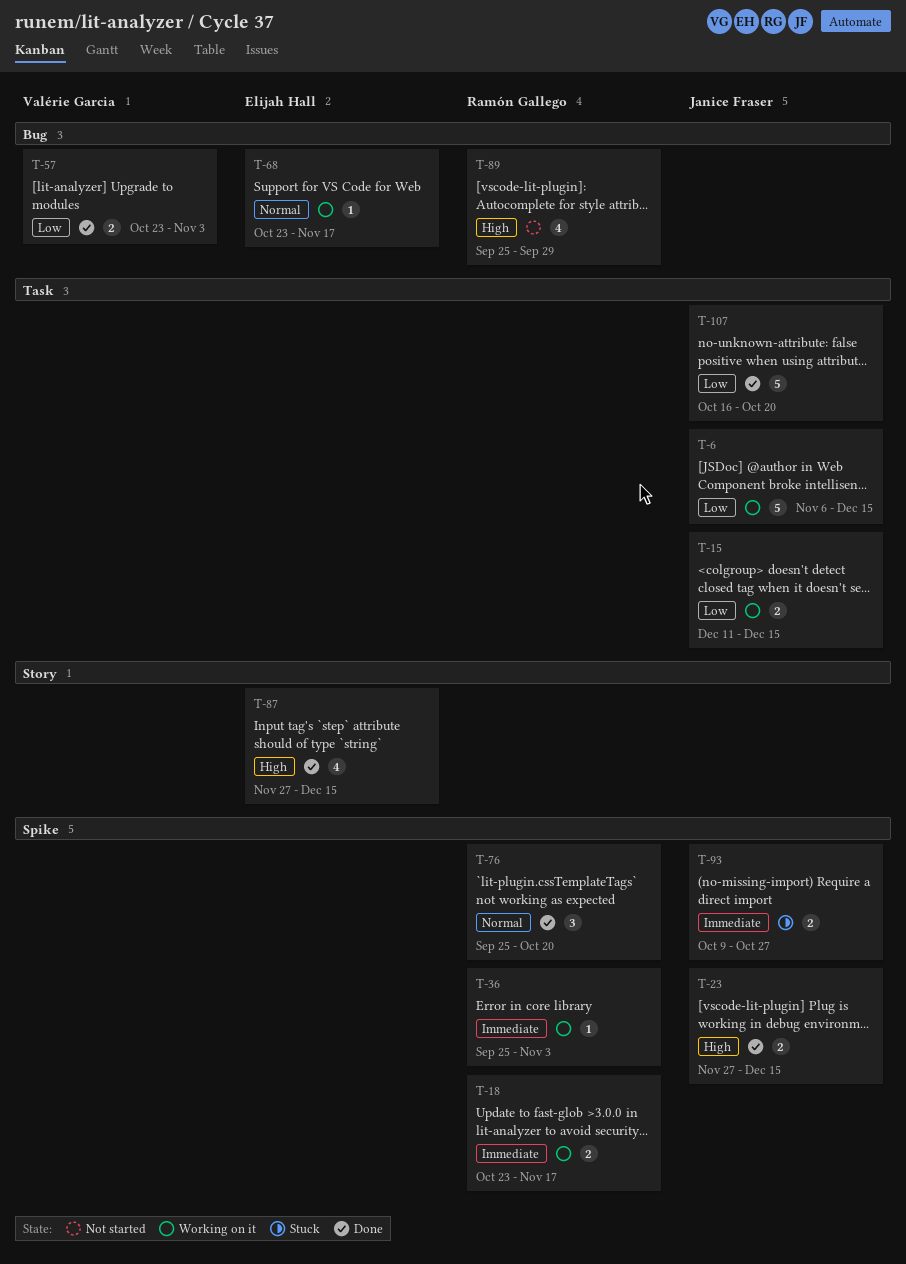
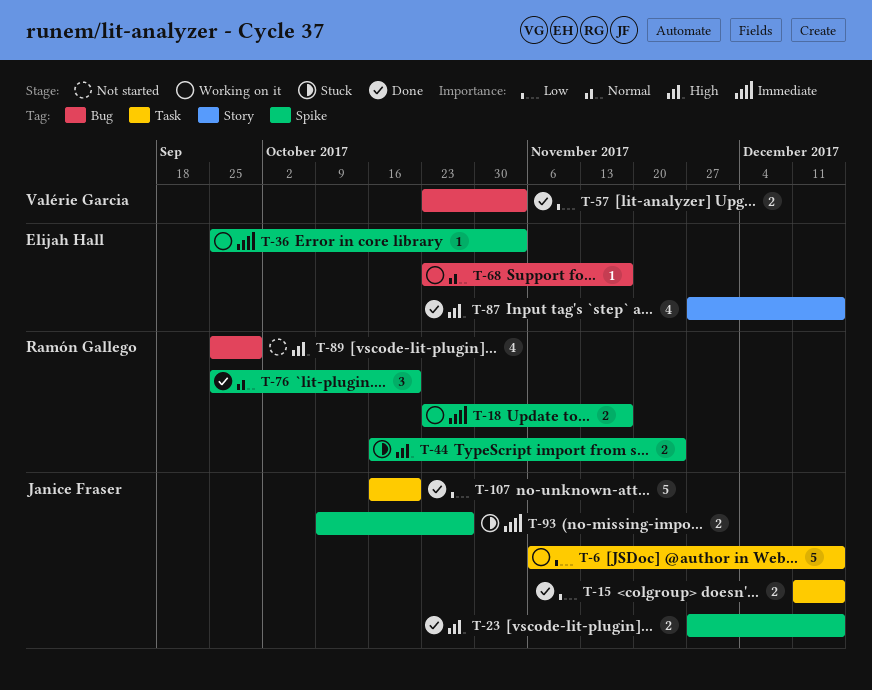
T-15, status: Working on it -> Done
T-36, owner: Ramón Gallego -> Elijah Hall
T-44: none -> present

